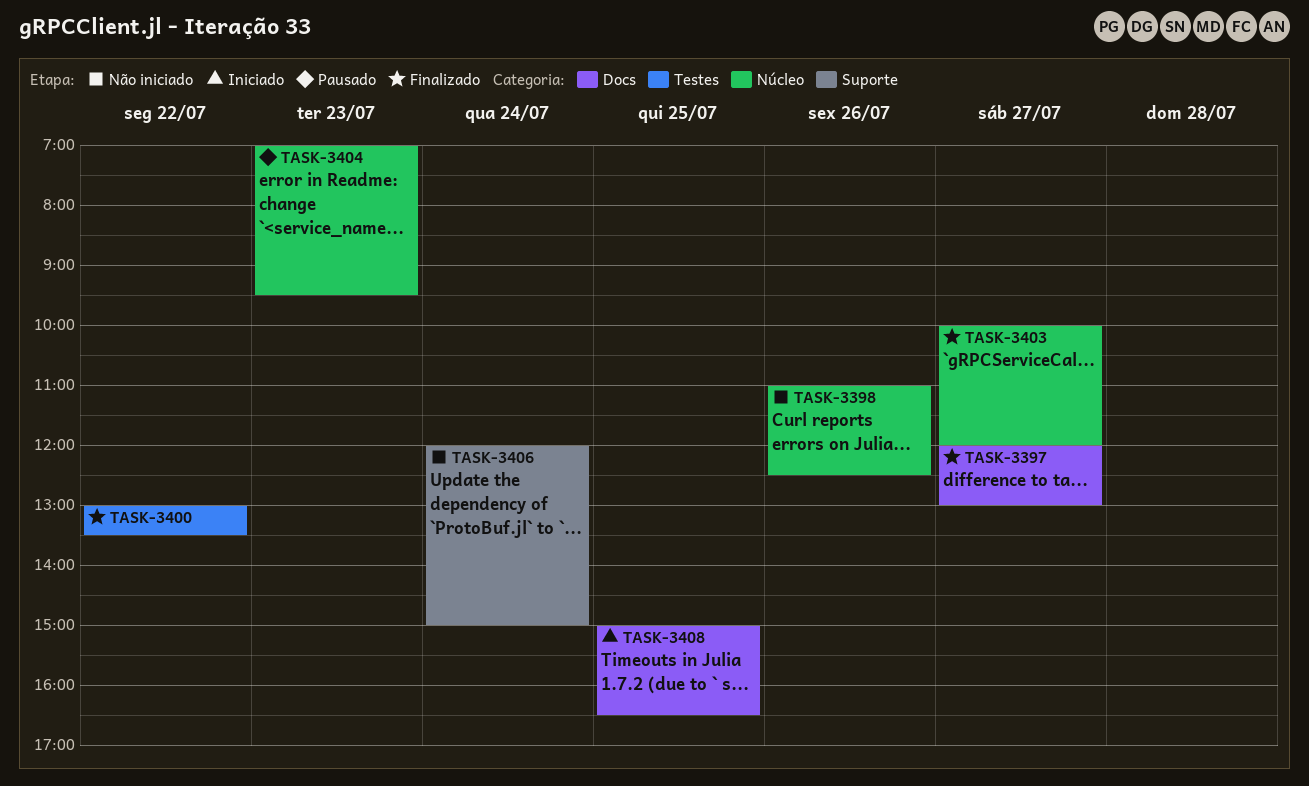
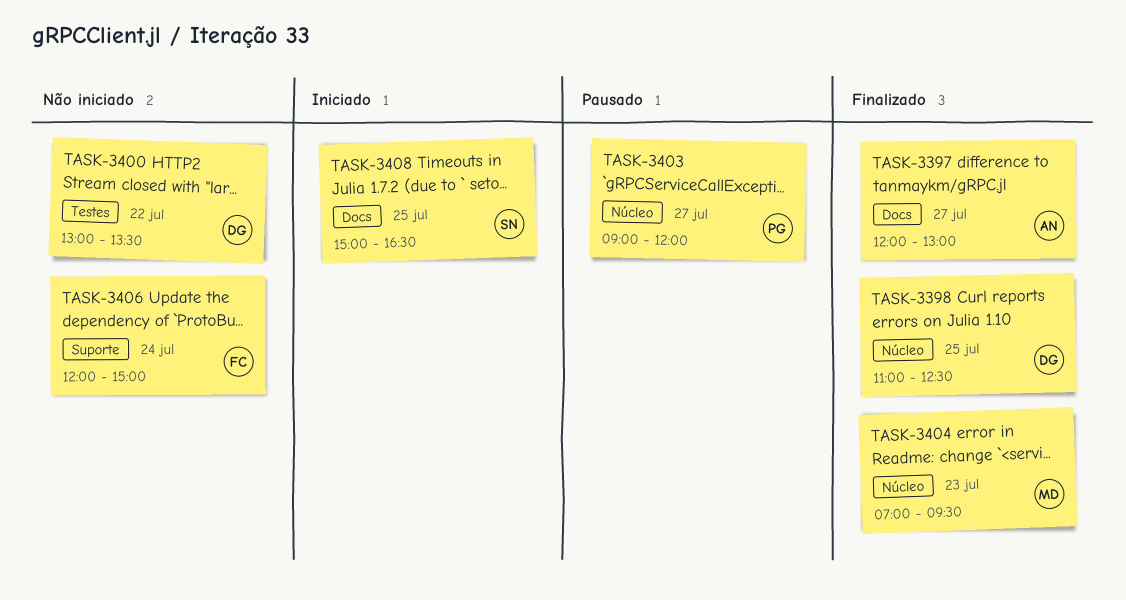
TASK-3398, status: Não iniciado -> Finalizado
TASK-3398, day: Jul 26 -> Jul 25
TASK-3400, status: Finalizado -> Não iniciado
TASK-3403, status: Finalizado -> Pausado
TASK-3403, begins: 10:00 -> 09:00
TASK-3404, status: Pausado -> Finalizado

